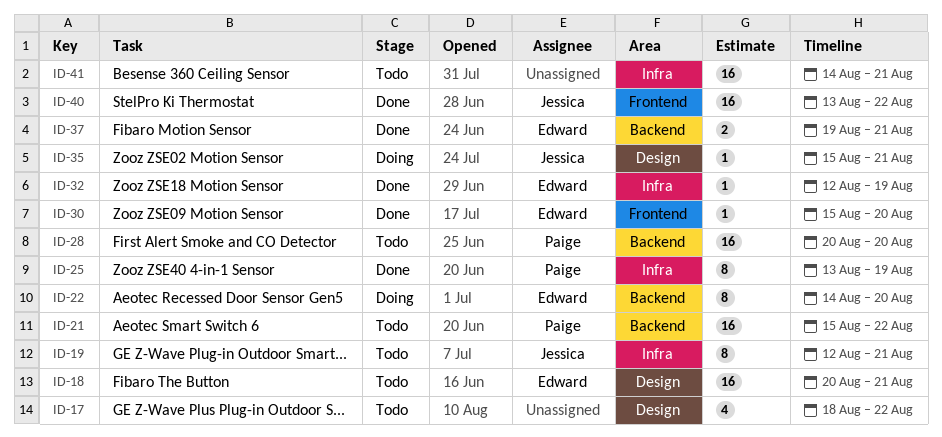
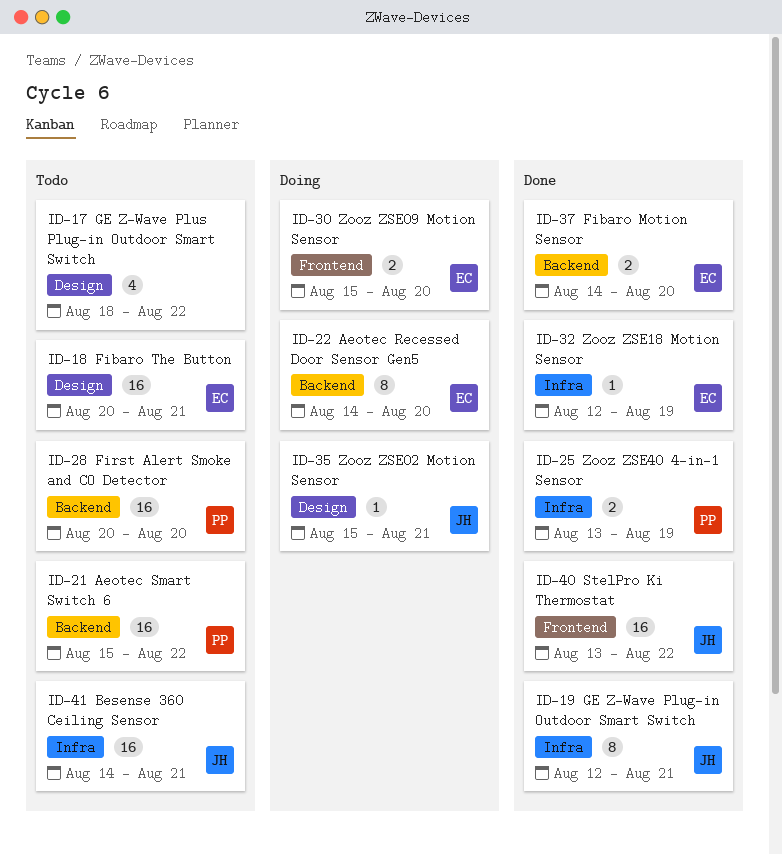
ID-19, status: Todo -> Done
ID-25, estimate: 8 -> 2
ID-30, status: Done -> Doing
ID-30, estimate: 1 -> 2
ID-37, start: Aug 19 -> Aug 14
ID-37, due: Aug 21 -> Aug 20
ID-41, owner: none -> Jessica

